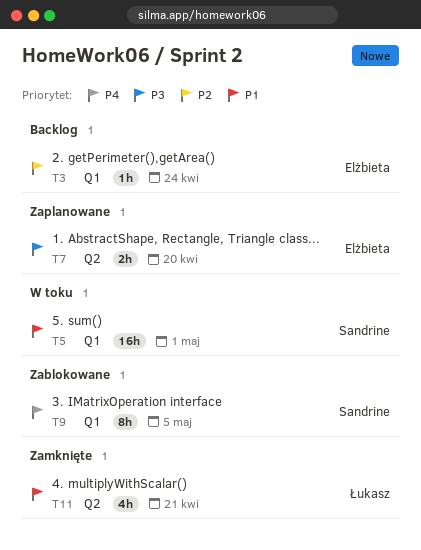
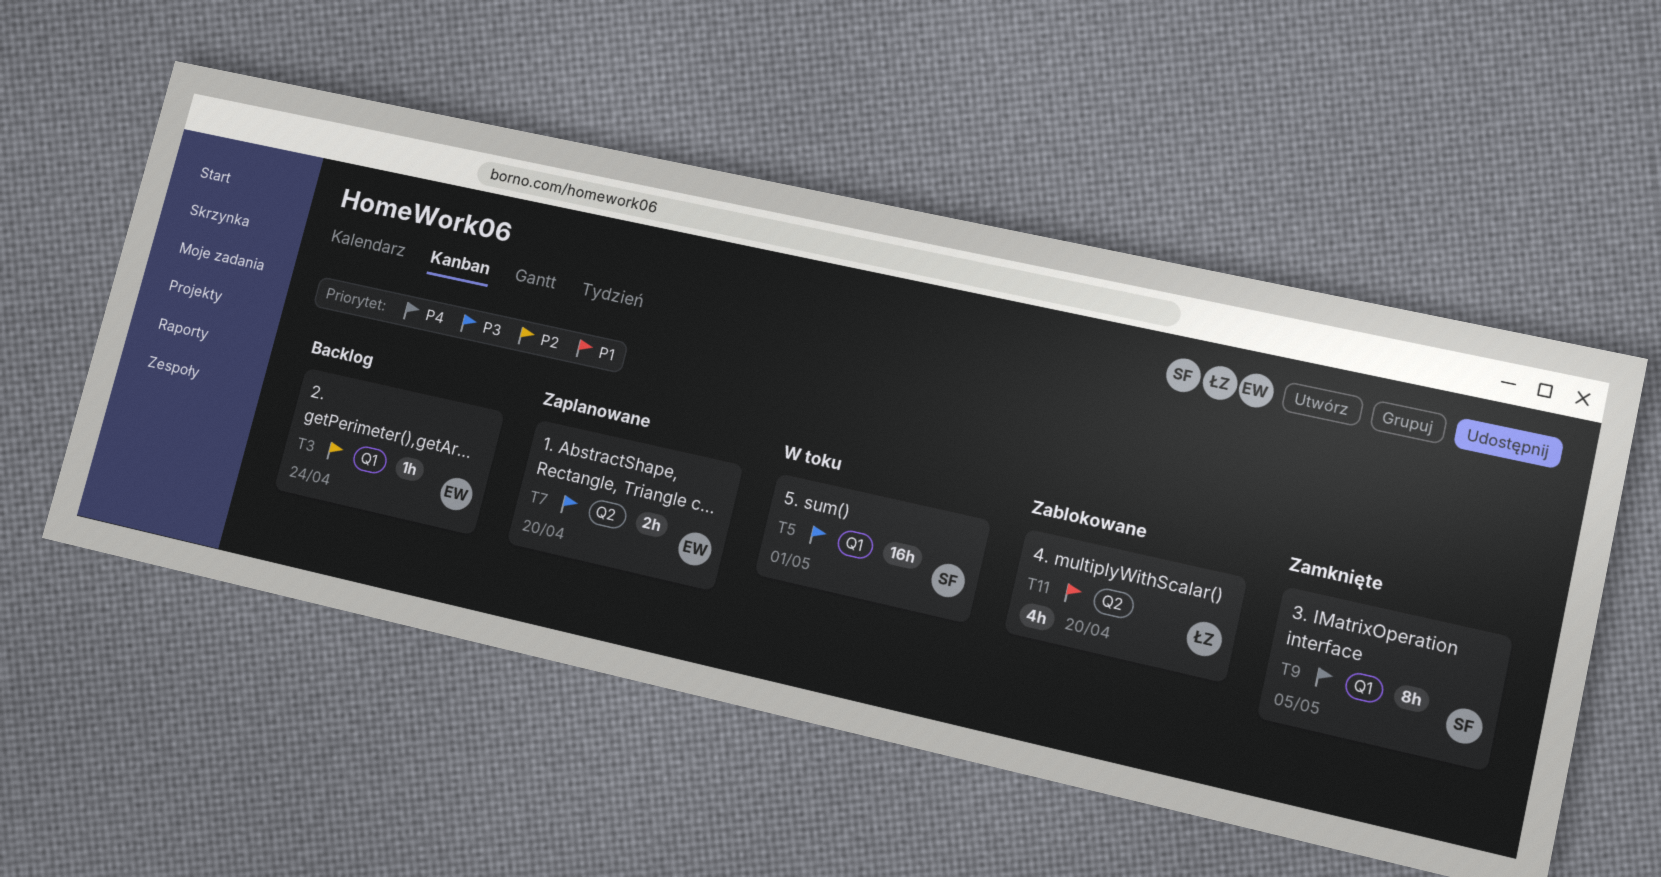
T5, priority: P1 -> P3
T9, status: Zablokowane -> Zamknięte
T11, status: Zamknięte -> Zablokowane
T11, due: Apr 21 -> Apr 20

